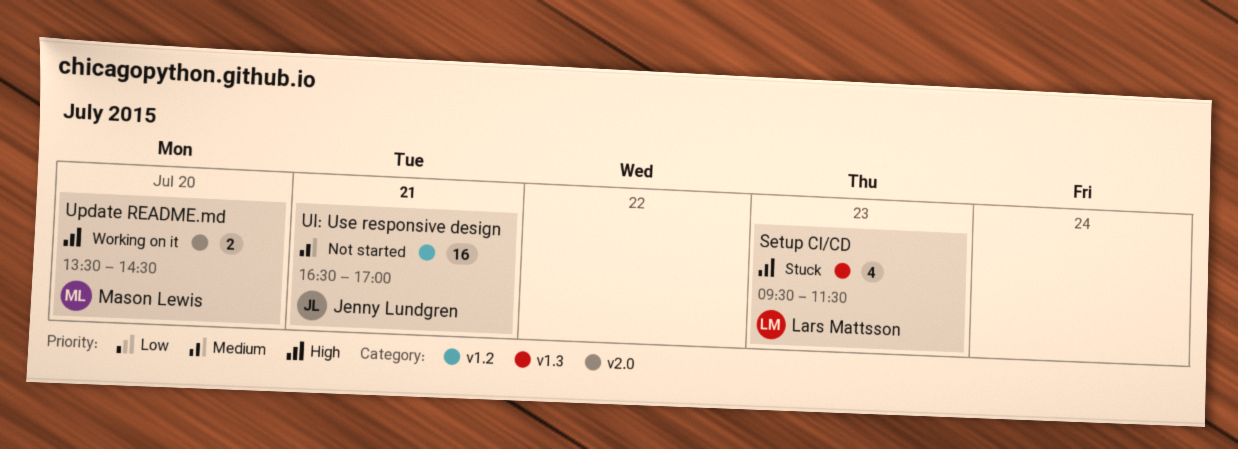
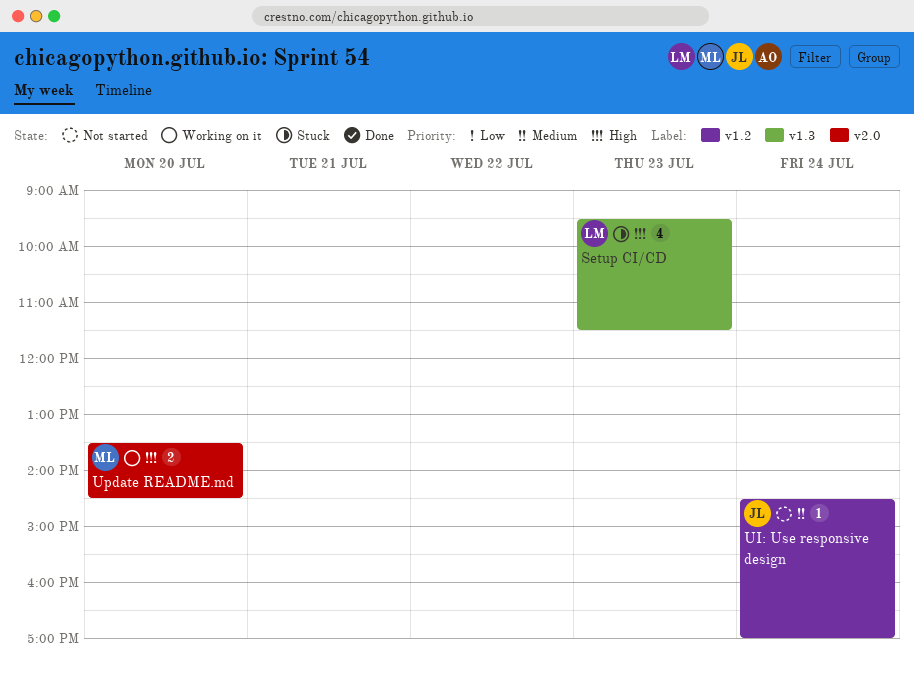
UI: Use responsive design, estimate: 16 -> 1
UI: Use responsive design, day: Jul 21 -> Jul 24
UI: Use responsive design, begins: 16:30 -> 14:30

